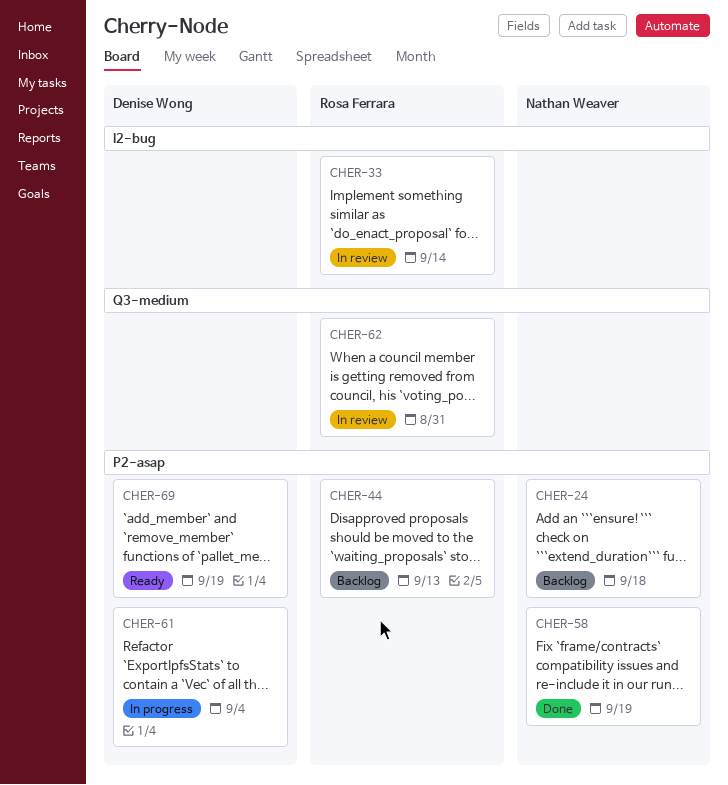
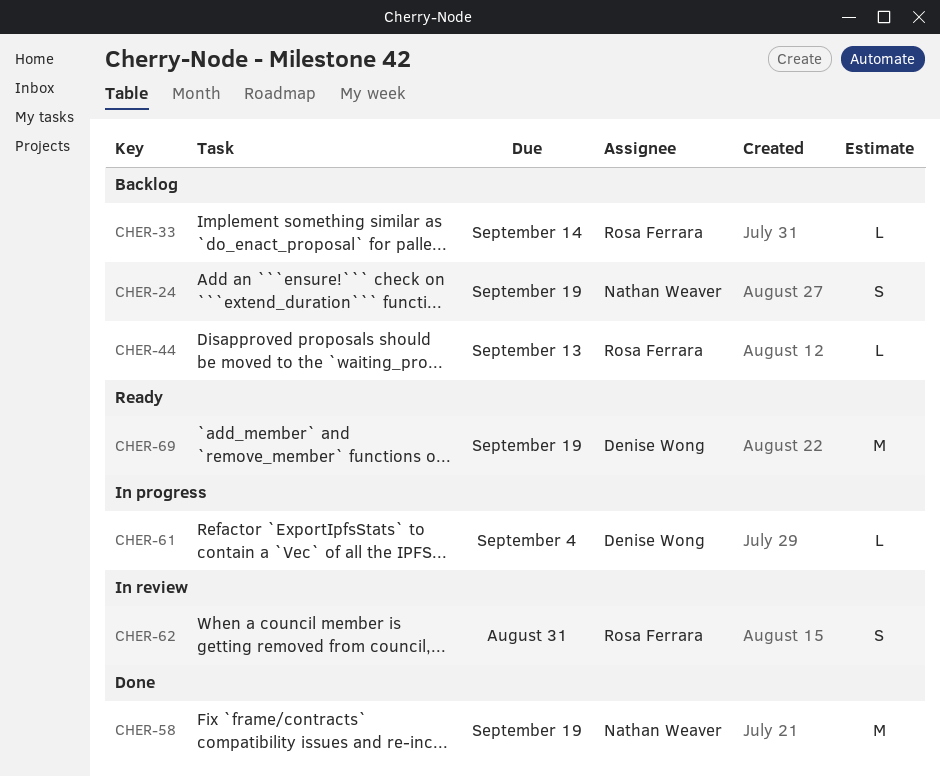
CHER-24, due: Sep 18 -> Sep 19
CHER-33, status: In review -> Backlog

